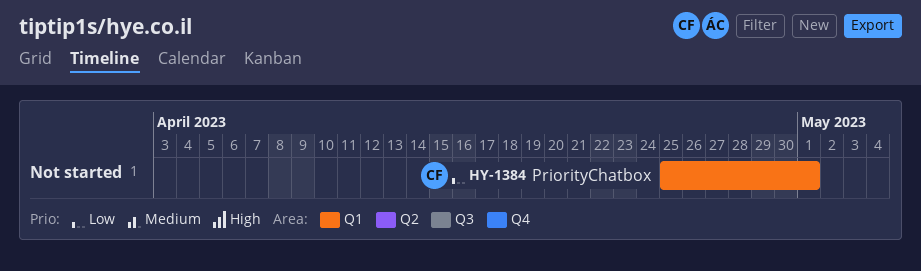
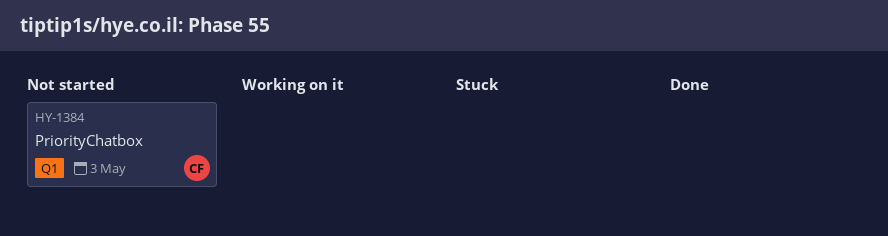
HY-1384, due: May 1 -> May 3

